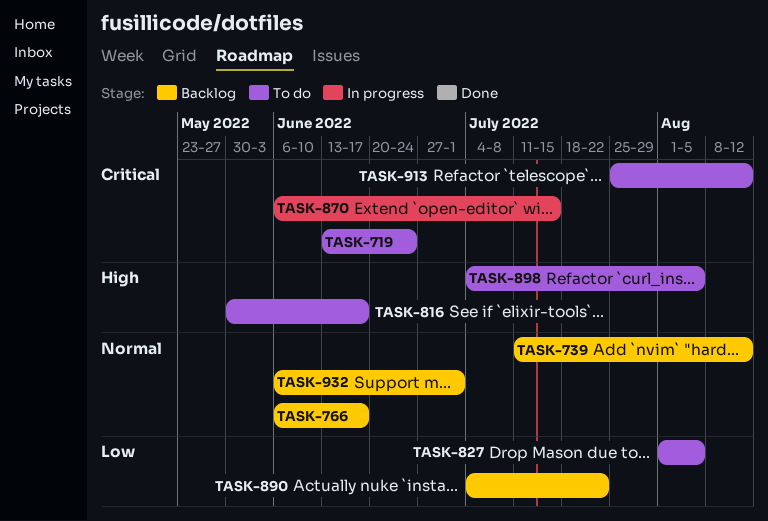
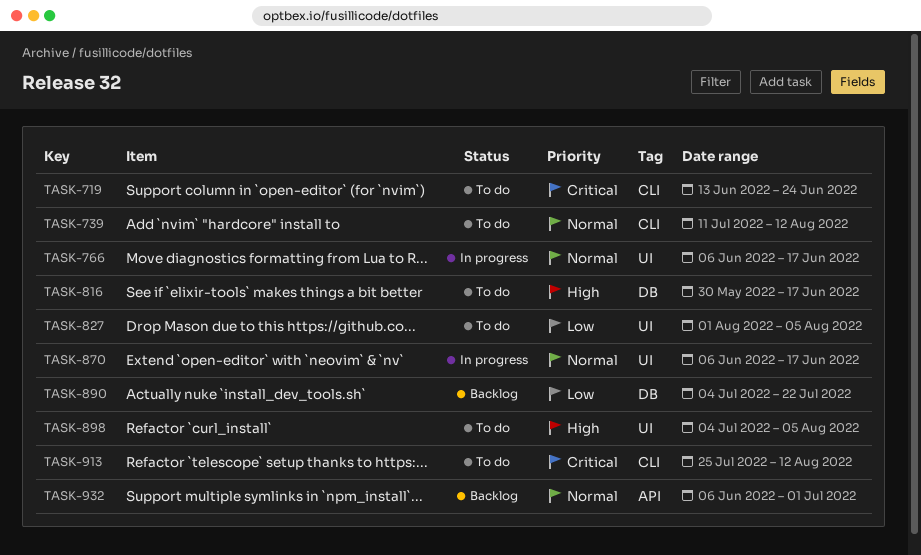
TASK-739, status: Backlog -> To do
TASK-766, status: Backlog -> In progress
TASK-870, priority: Critical -> Normal
TASK-870, due: Jul 15 -> Jun 17

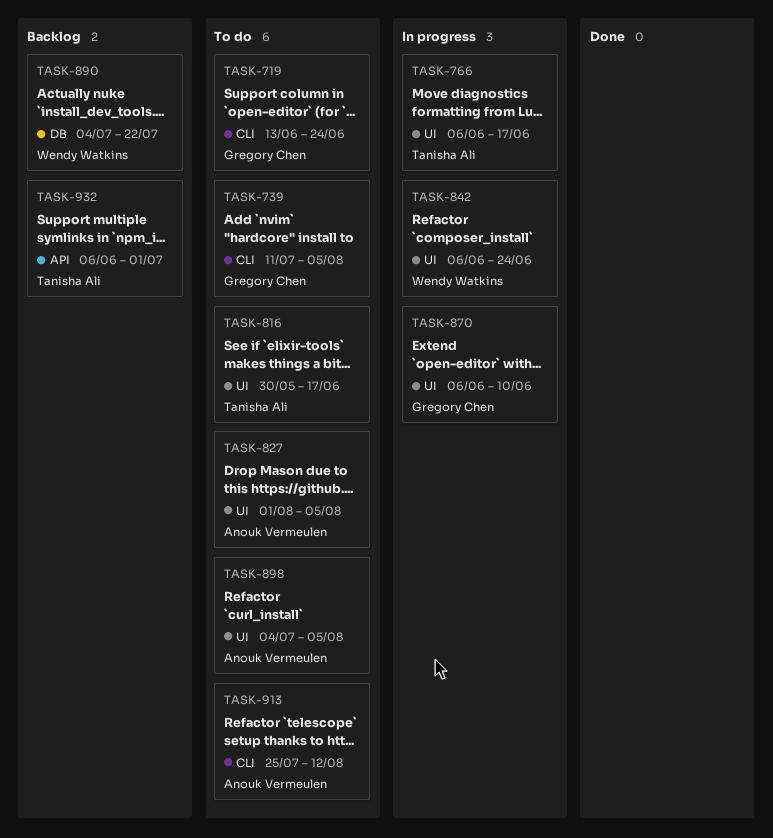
TASK-739, due: Aug 12 -> Aug 5
TASK-816, label: DB -> UI
TASK-842: none -> present
TASK-870, due: Jun 17 -> Jun 10

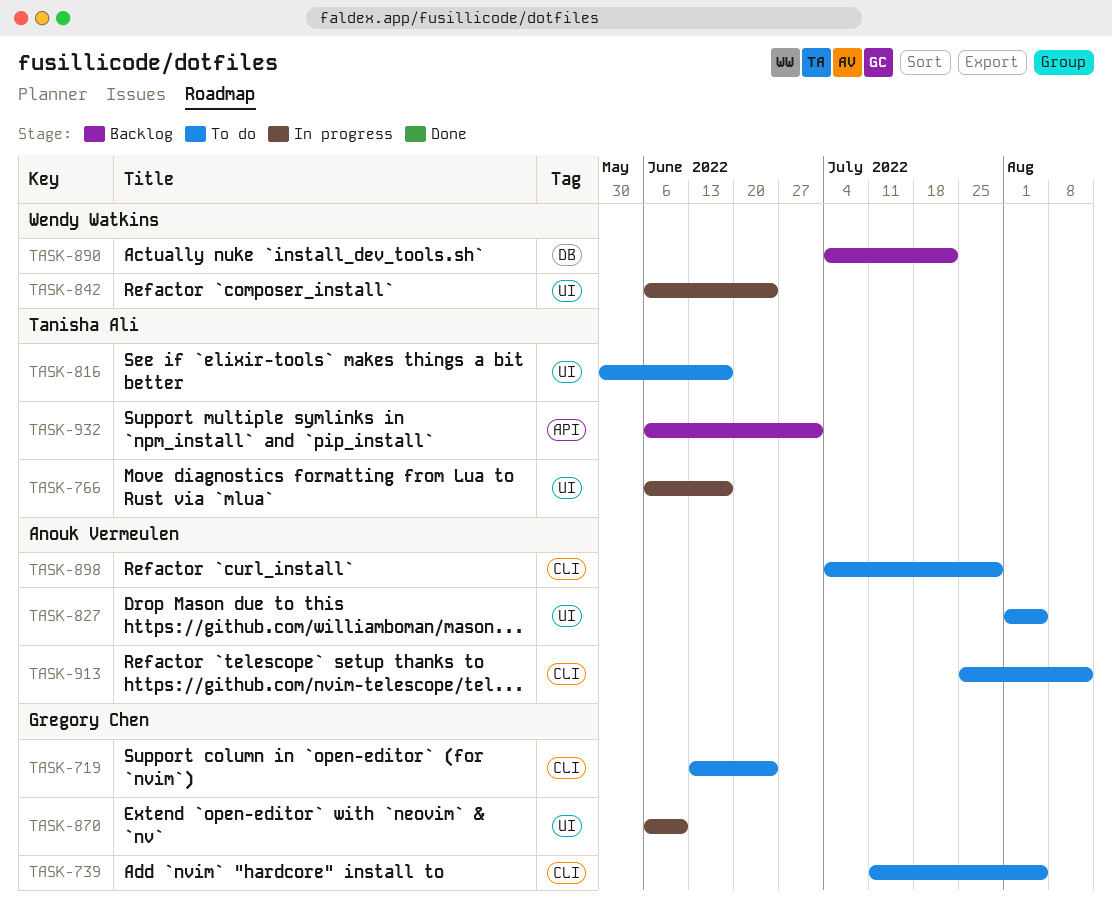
TASK-898, label: UI -> CLI
TASK-898, due: Aug 5 -> Jul 29

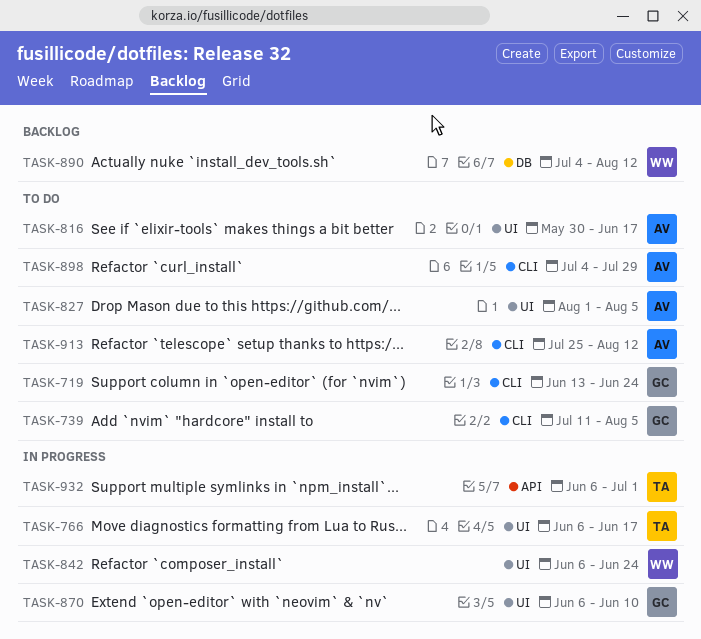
TASK-816, owner: Tanisha Ali -> Anouk Vermeulen
TASK-890, due: Jul 22 -> Aug 12
TASK-932, status: Backlog -> In progress

